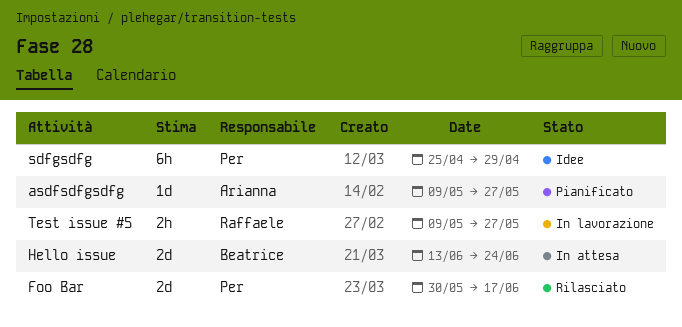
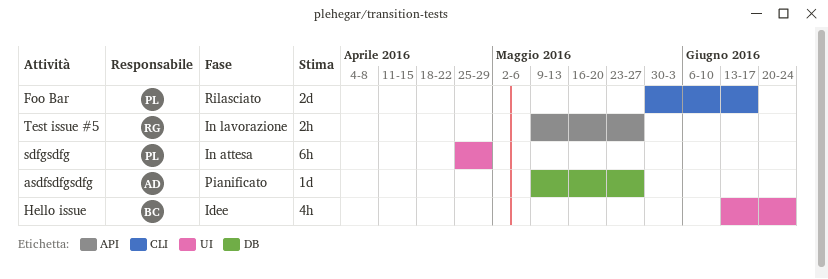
Hello issue, status: In attesa -> Idee
Hello issue, estimate: 2d -> 4h
sdfgsdfg, status: Idee -> In attesa

